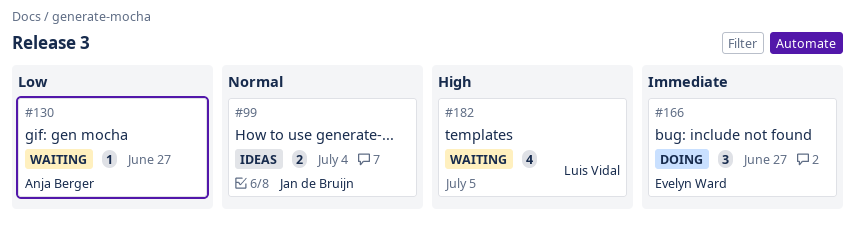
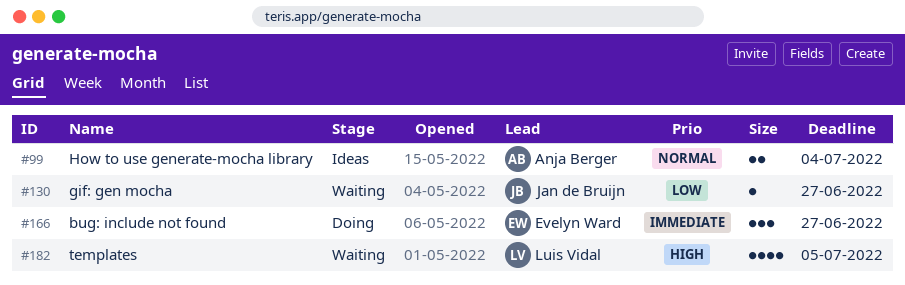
#99, owner: Jan de Bruijn -> Anja Berger
#130, owner: Anja Berger -> Jan de Bruijn

